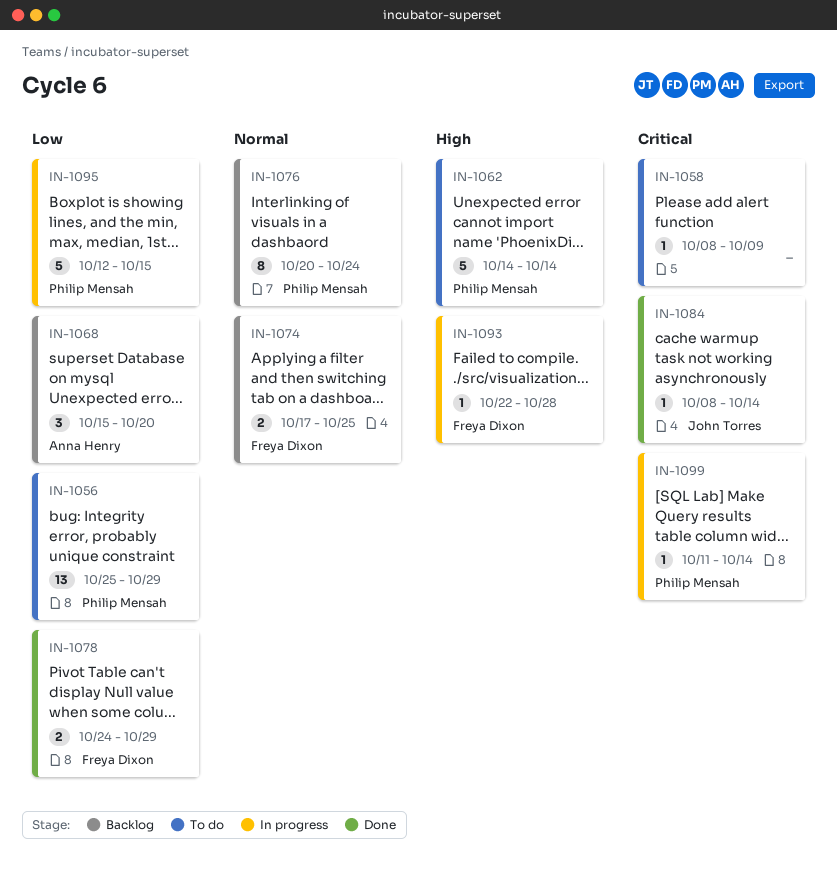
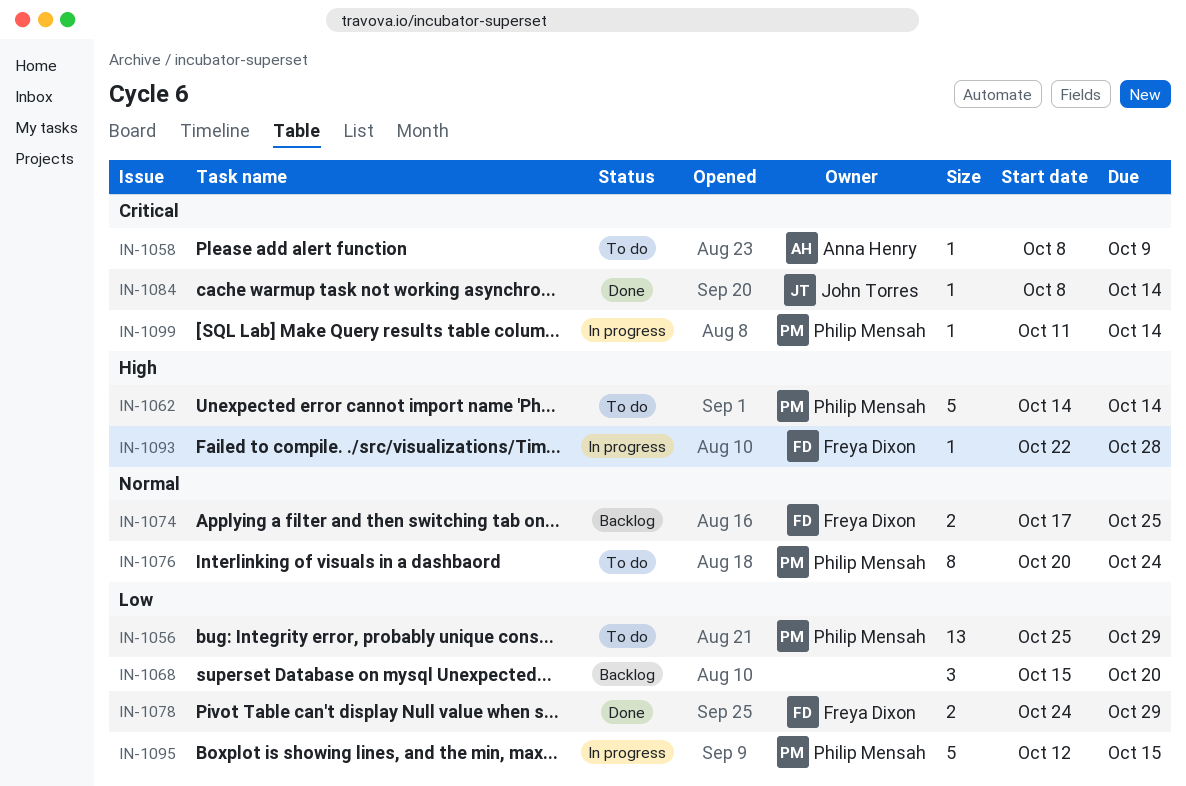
IN-1058, owner: none -> Anna Henry
IN-1068, owner: Anna Henry -> none
IN-1076, status: Backlog -> To do

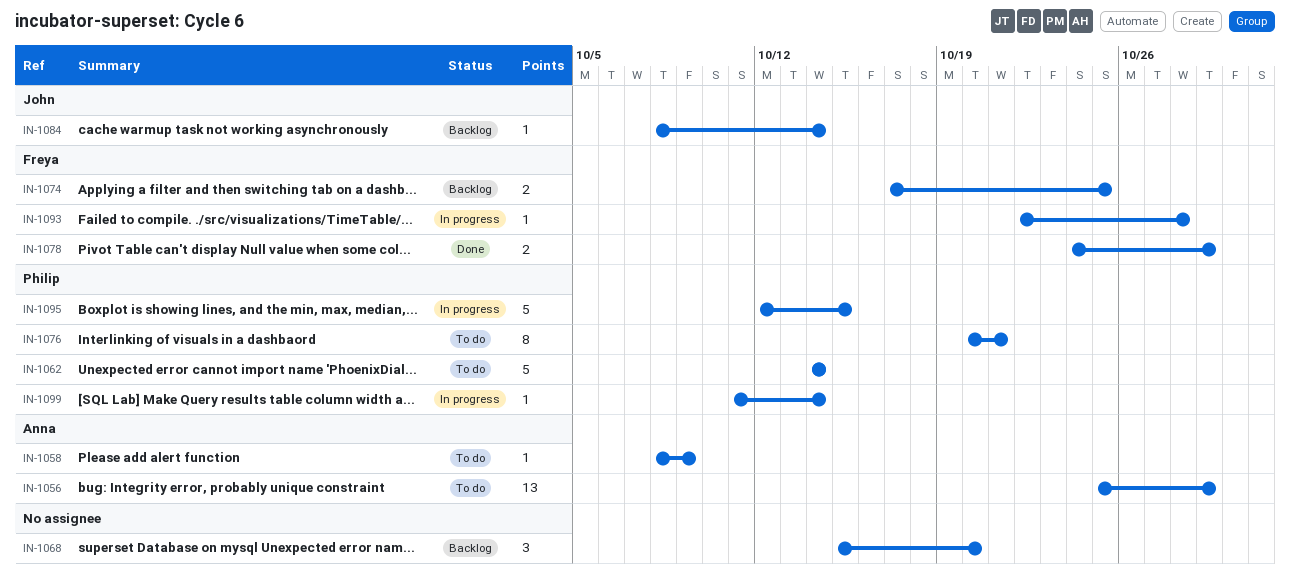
IN-1056, owner: Philip Mensah -> Anna Henry
IN-1076, due: Oct 24 -> Oct 21
IN-1084, status: Done -> Backlog

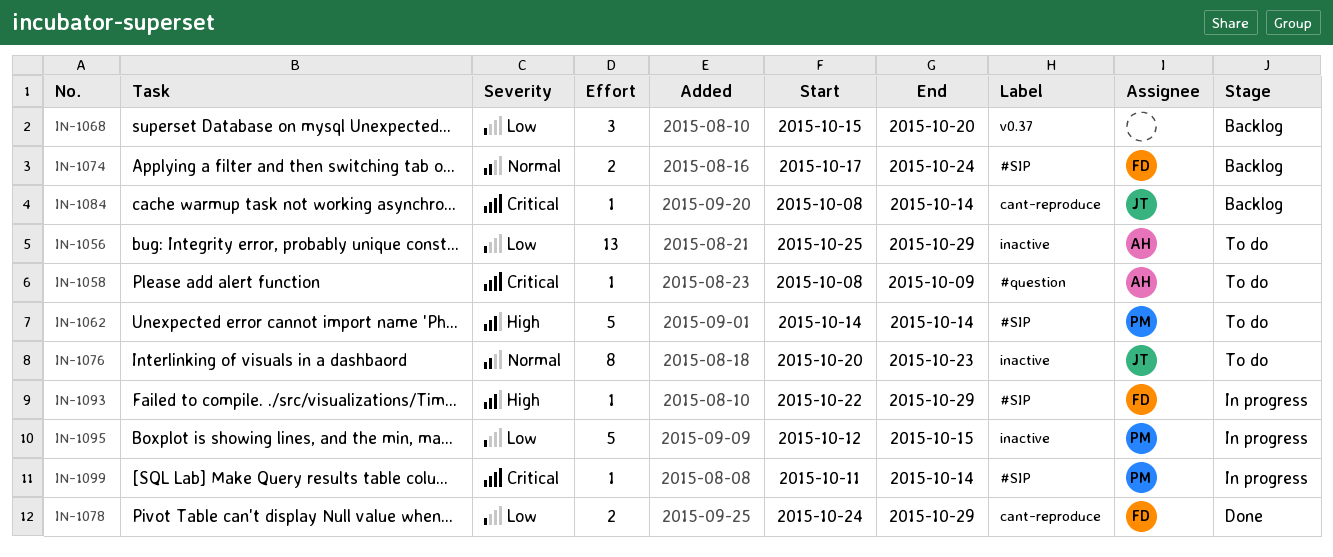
IN-1074, due: Oct 25 -> Oct 24
IN-1076, owner: Philip -> John
IN-1076, due: Oct 21 -> Oct 23
IN-1093, due: Oct 28 -> Oct 29

